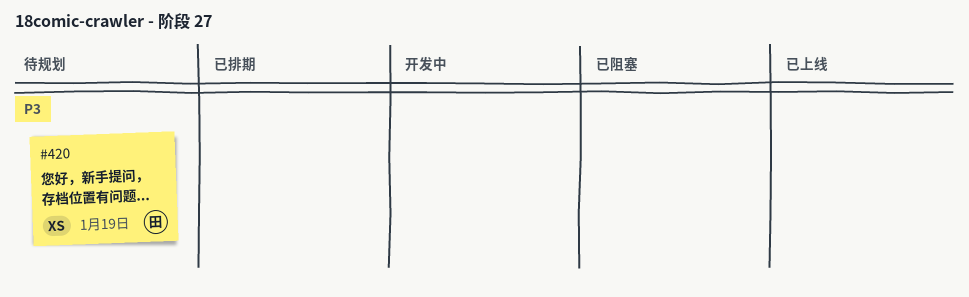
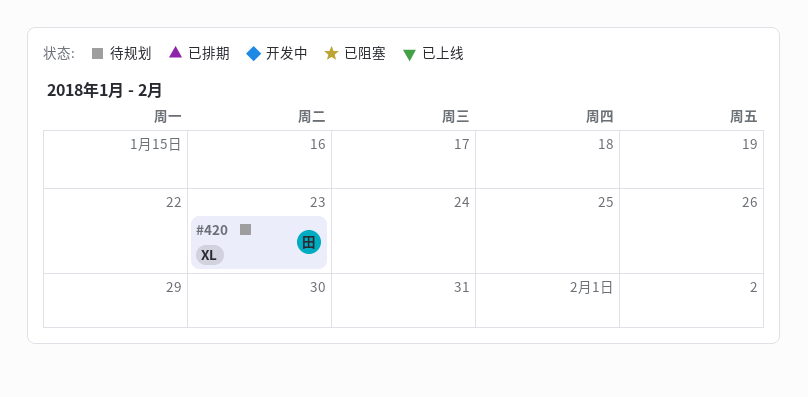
#420, estimate: XS -> XL
#420, due: Jan 19 -> Jan 23

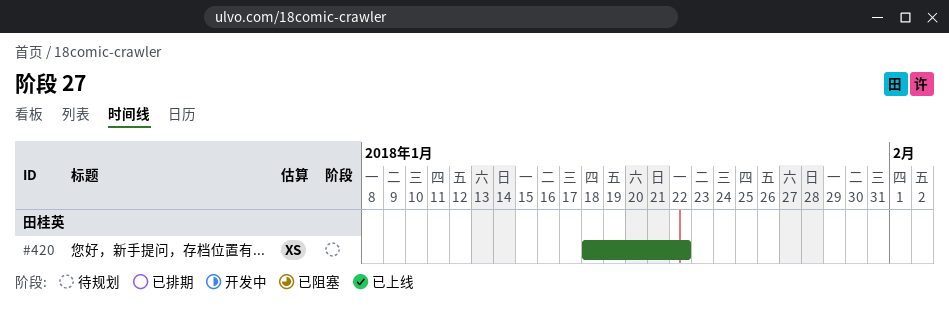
#420, estimate: XL -> XS
#420, due: Jan 23 -> Jan 22

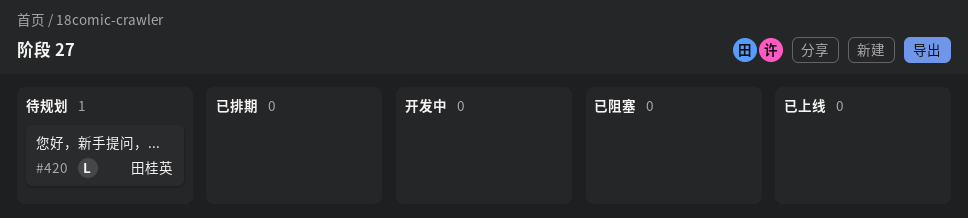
#420, estimate: XS -> L

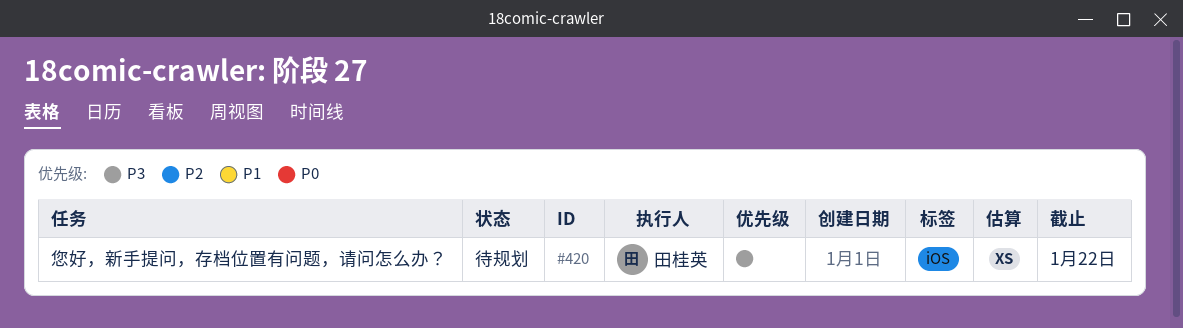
#420, estimate: L -> XS

